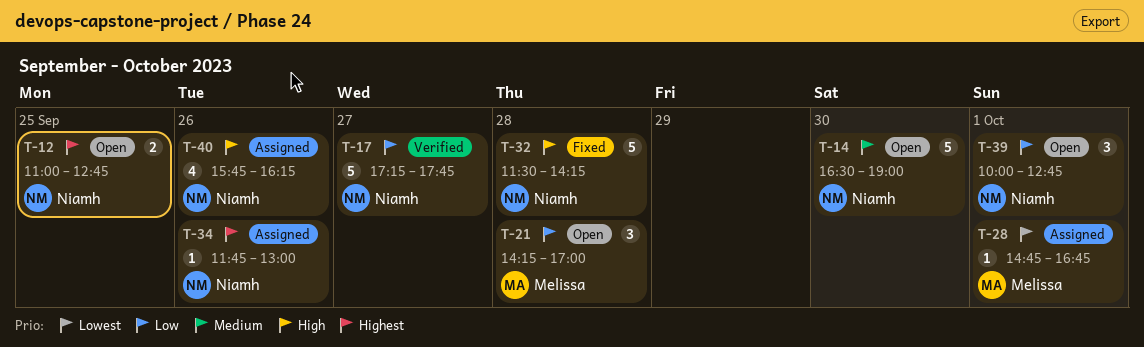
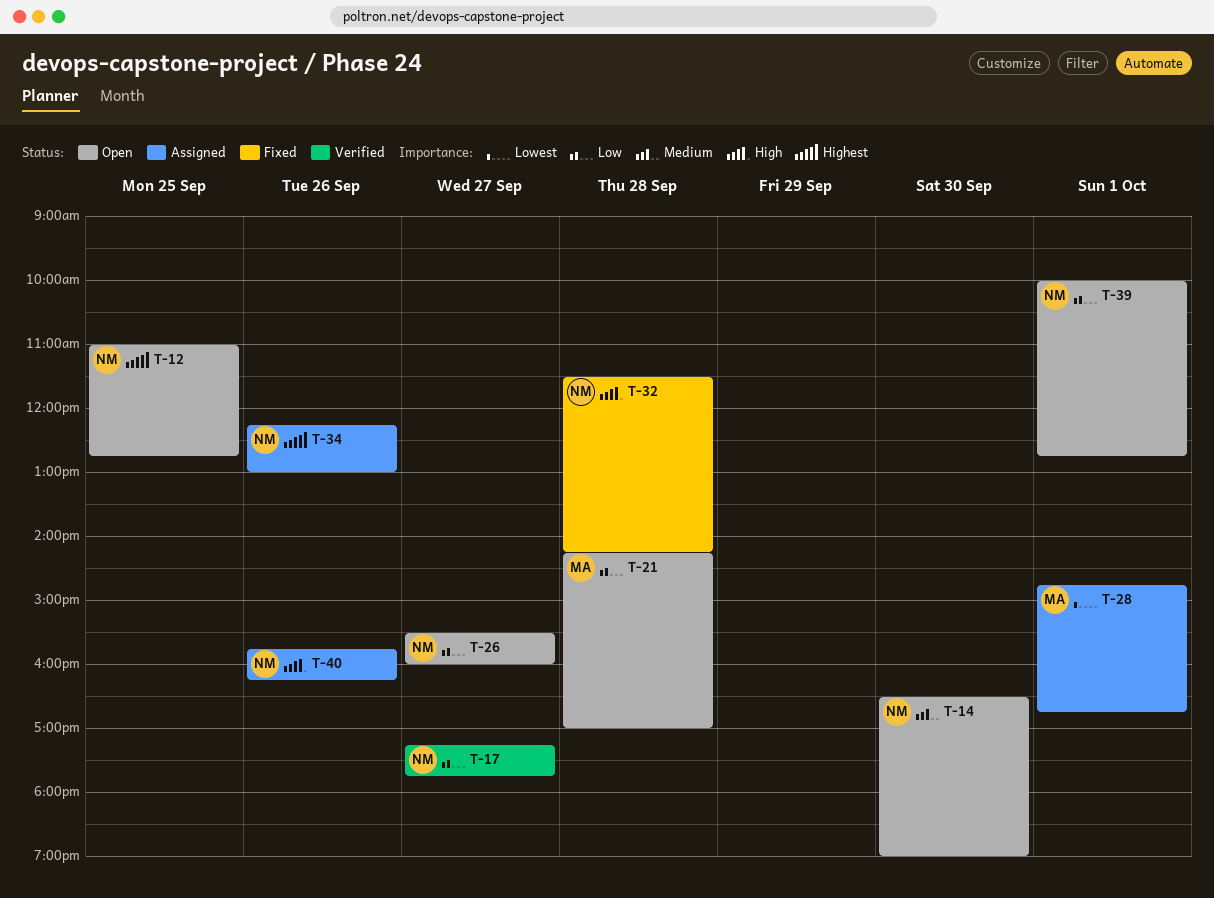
T-26: none -> present
T-34, begins: 11:45 -> 12:15

